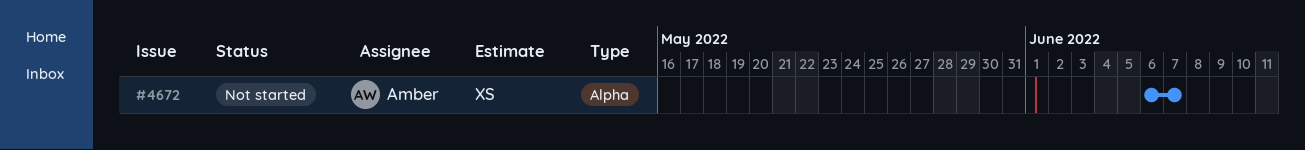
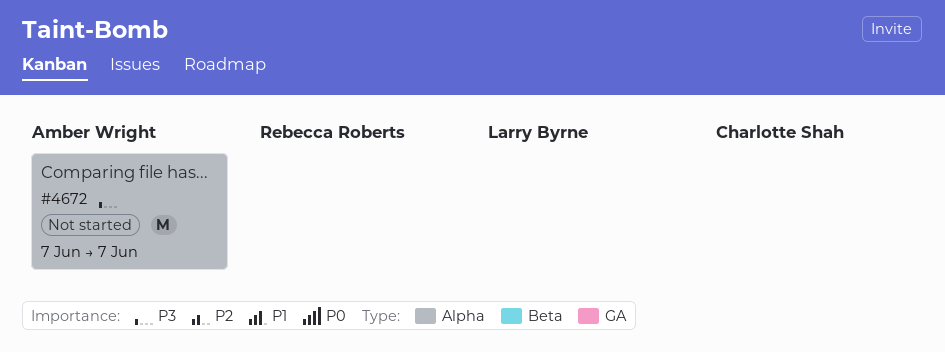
#4672, estimate: XS -> M
#4672, start: Jun 6 -> Jun 7

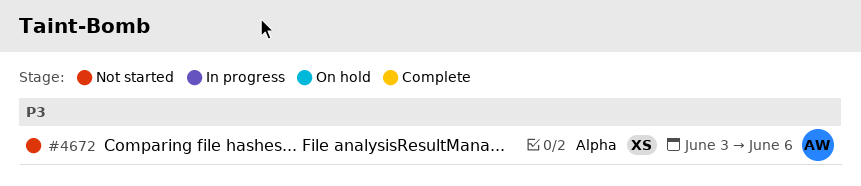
#4672, estimate: M -> XS
#4672, start: Jun 7 -> Jun 3
#4672, due: Jun 7 -> Jun 6

